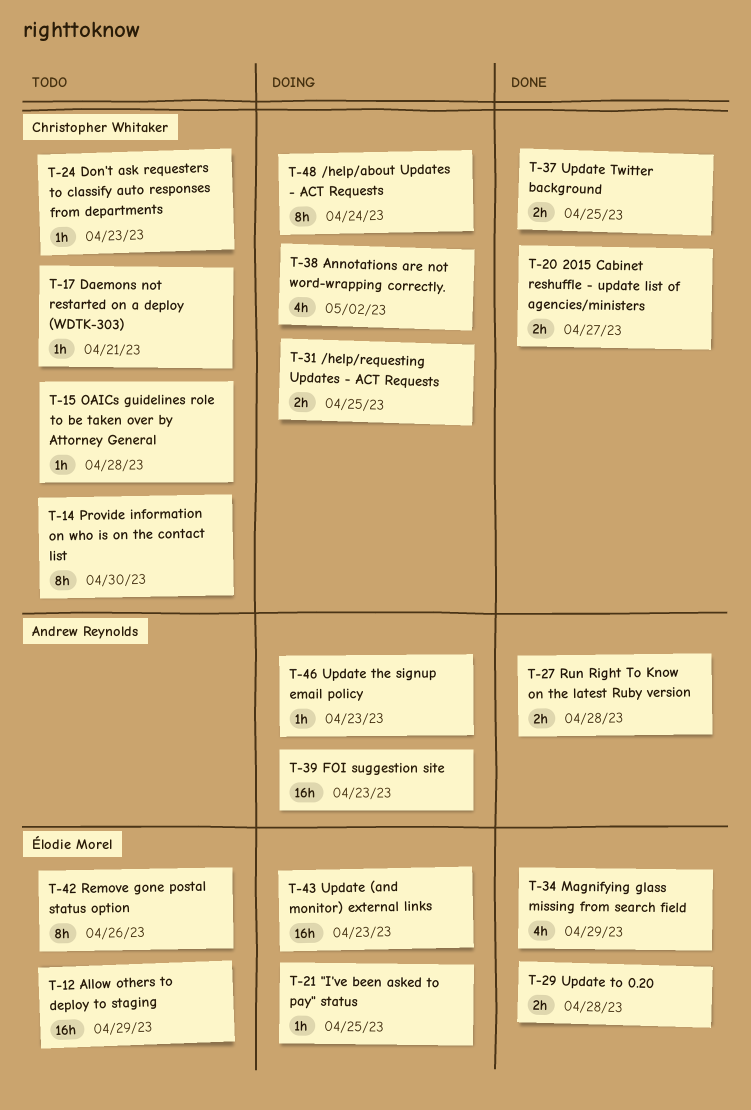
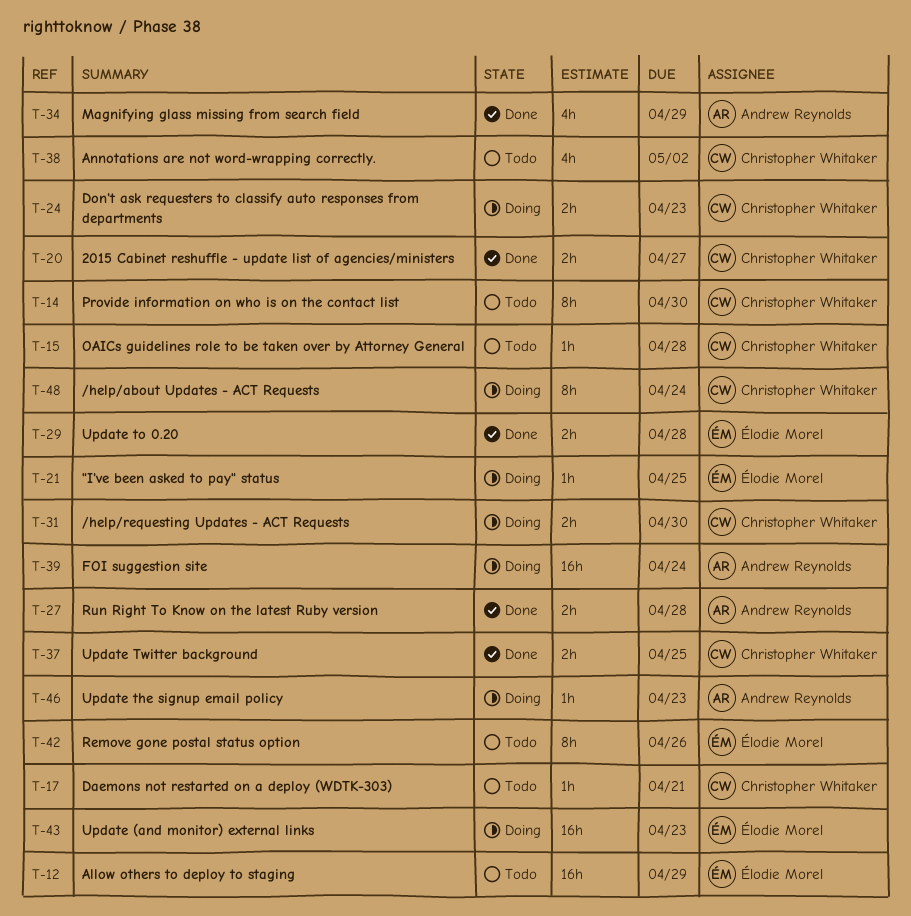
T-24, status: Todo -> Doing
T-24, estimate: 1h -> 2h
T-31, due: Apr 25 -> Apr 30
T-34, owner: Élodie Morel -> Andrew Reynolds
T-38, status: Doing -> Todo
T-39, due: Apr 23 -> Apr 24

